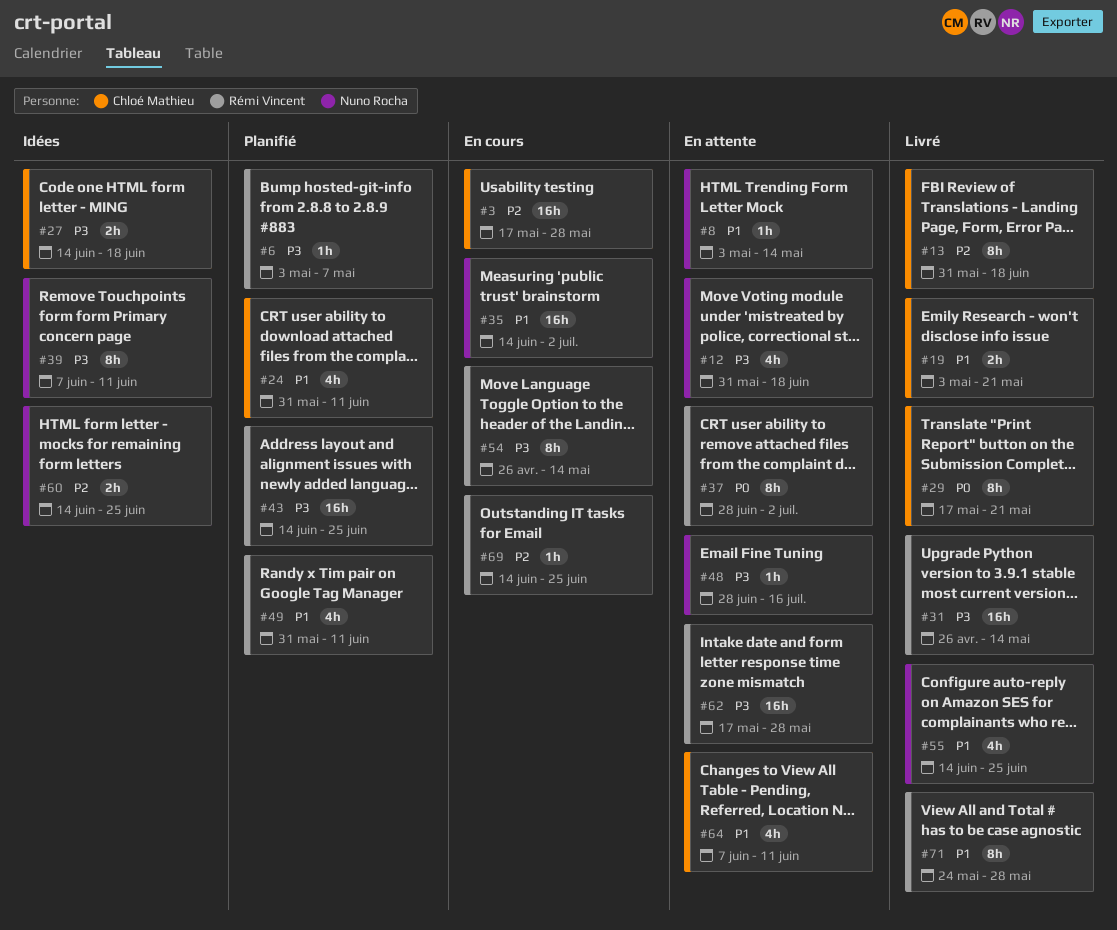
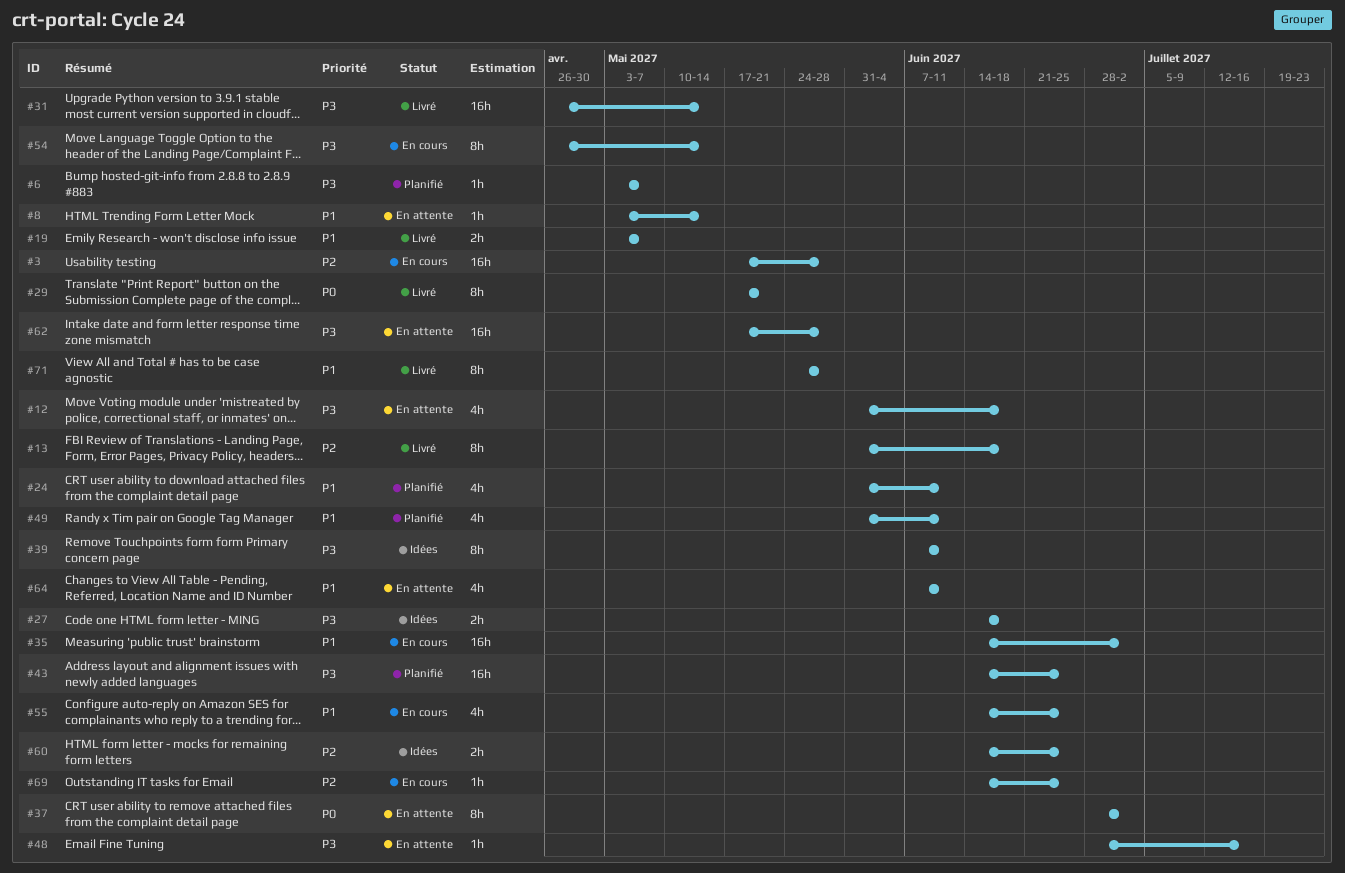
#19, due: May 21 -> May 7
#55, status: Livré -> En cours

